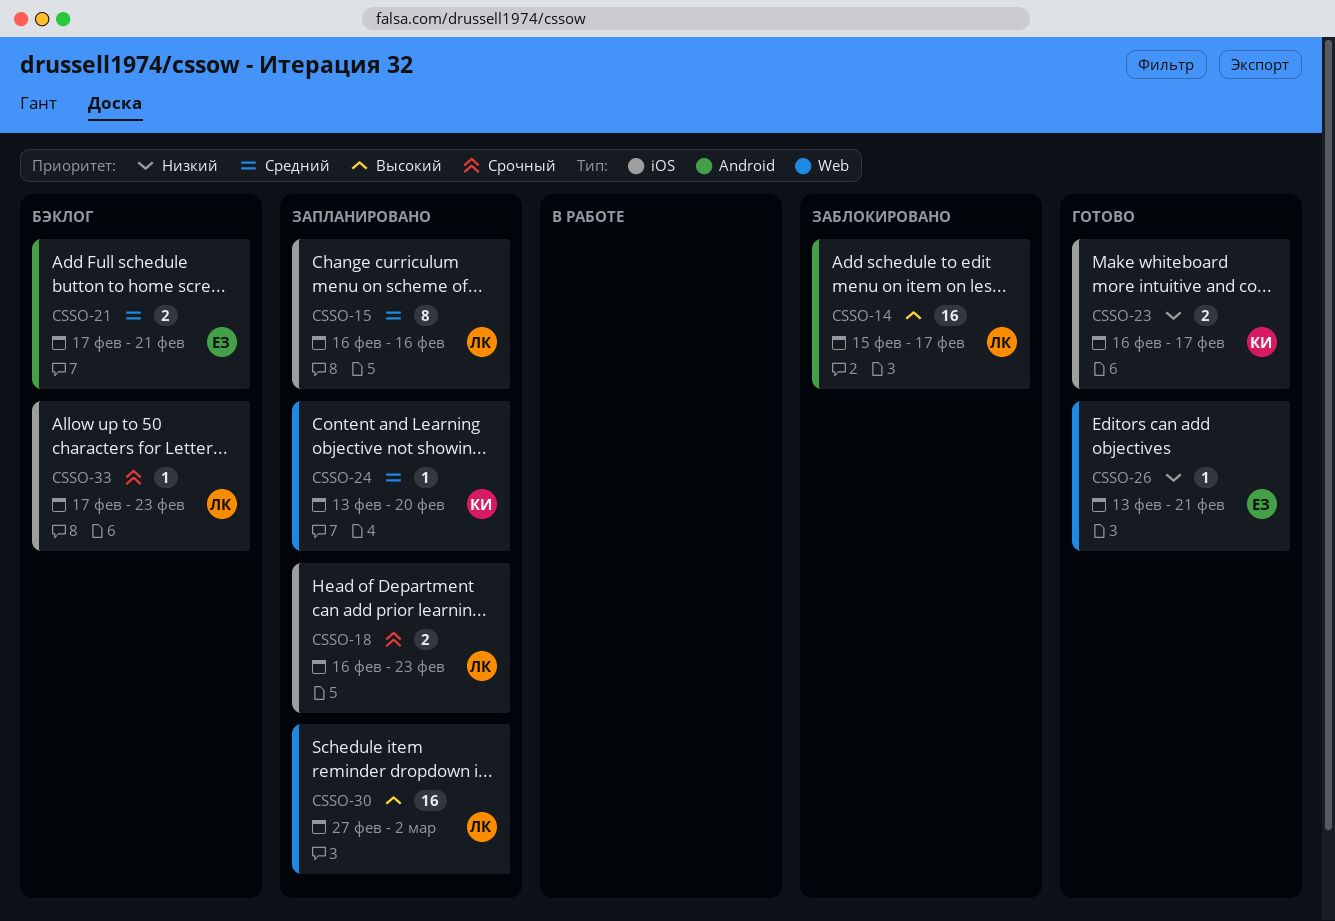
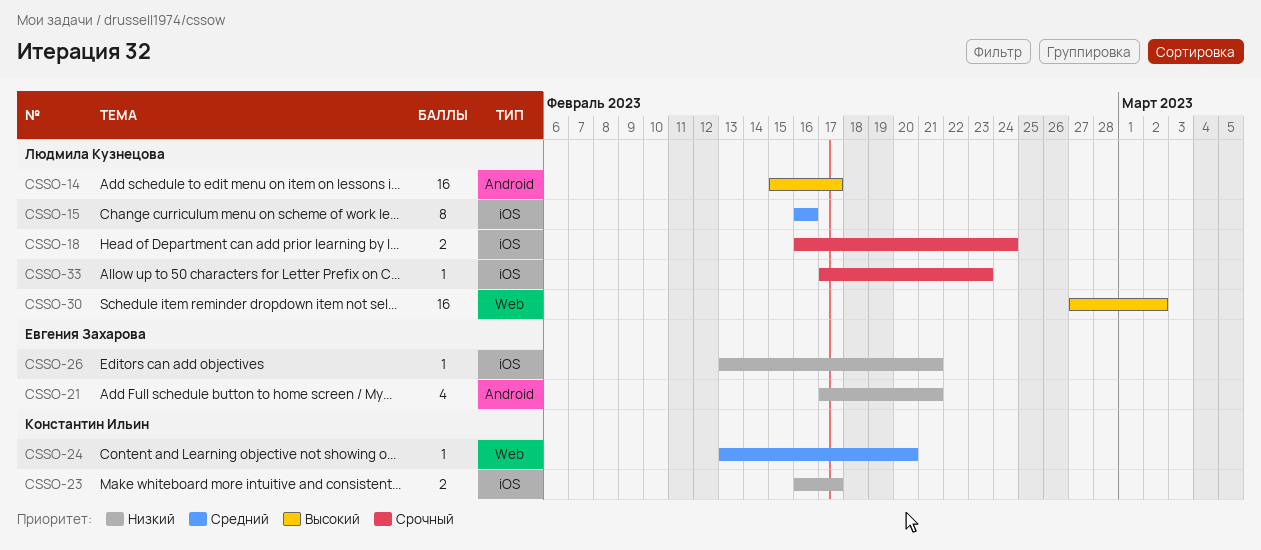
CSSO-18, due: Feb 23 -> Feb 24
CSSO-21, priority: Средний -> Низкий
CSSO-21, estimate: 2 -> 4
CSSO-26, label: Web -> iOS

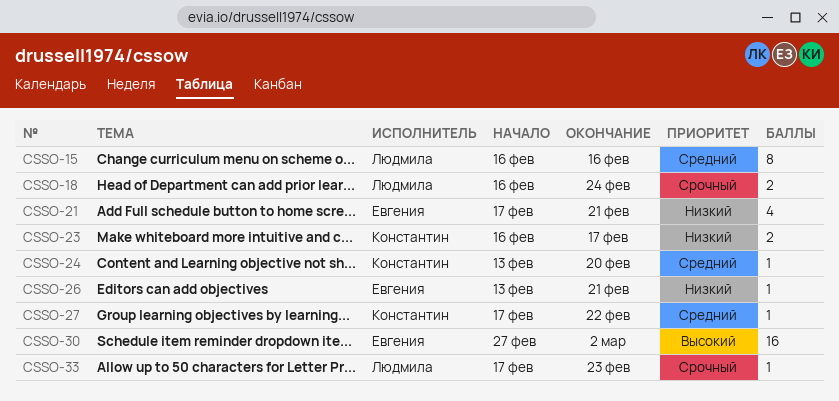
CSSO-14: present -> none
CSSO-27: none -> present
CSSO-30, owner: Людмила Кузнецова -> Евгения Захарова

